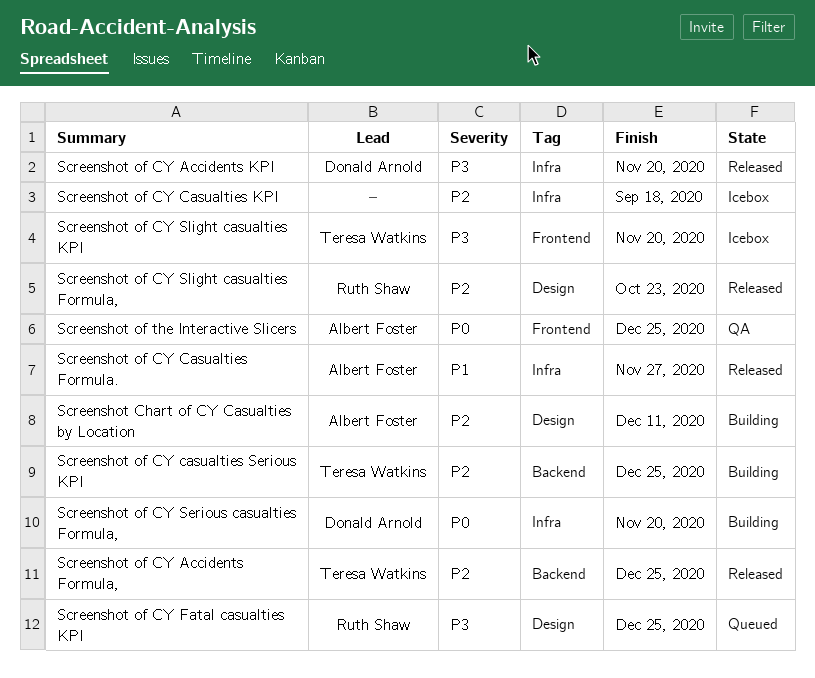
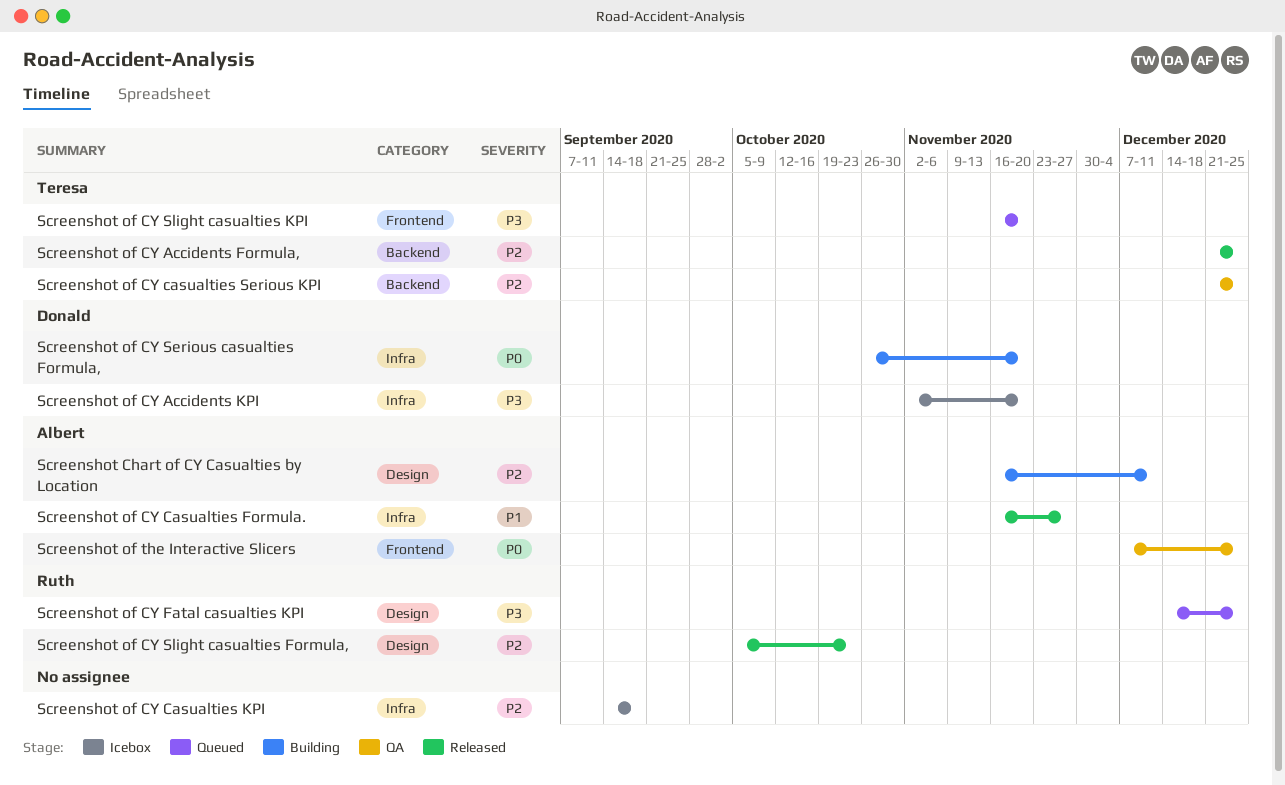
Screenshot of CY Accidents KPI, status: Released -> Icebox
Screenshot of CY casualties Serious KPI, status: Building -> QA
Screenshot of CY Slight casualties KPI, status: Icebox -> Queued

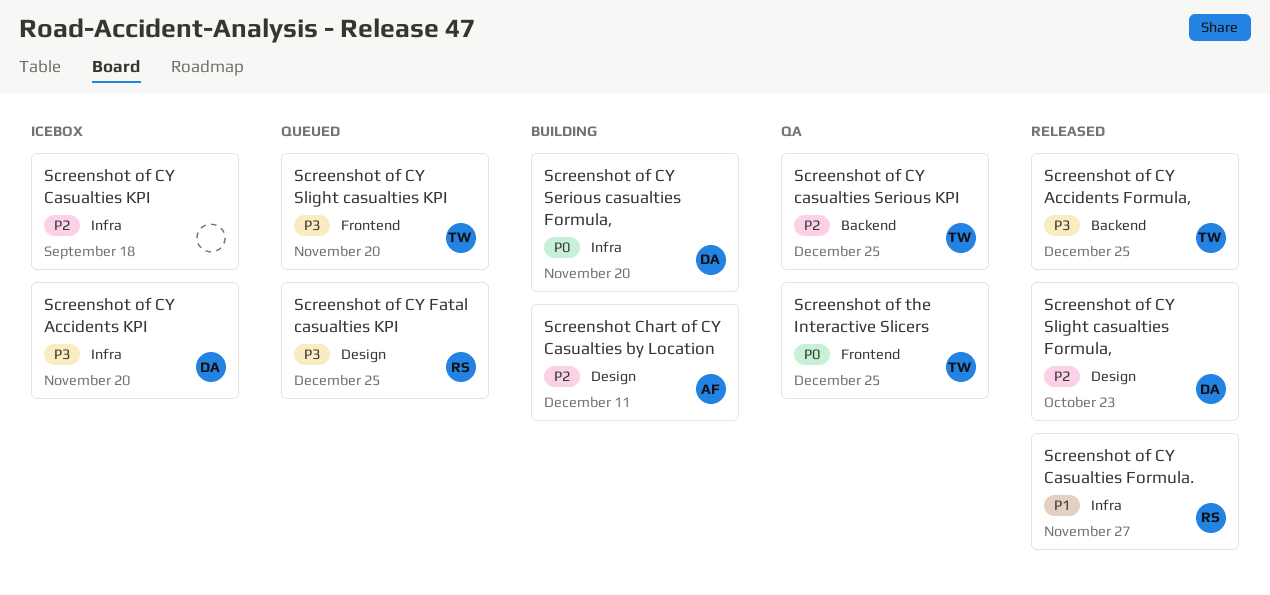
Screenshot of CY Accidents Formula,, priority: P2 -> P3
Screenshot of CY Casualties Formula., owner: Albert -> Ruth
Screenshot of CY Slight casualties Formula,, owner: Ruth -> Donald
Screenshot of the Interactive Slicers, owner: Albert -> Teresa

